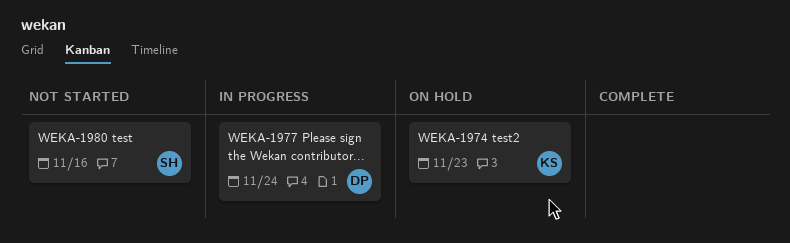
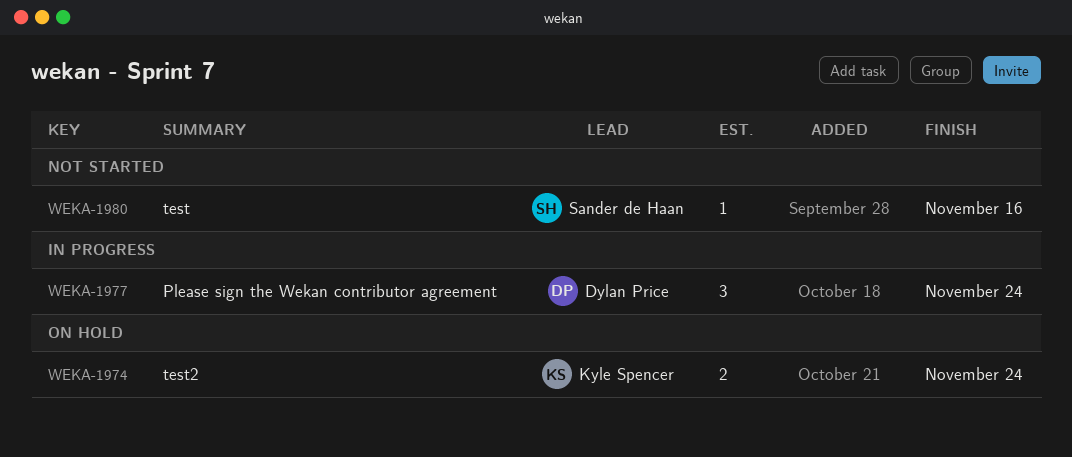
WEKA-1974, due: Nov 23 -> Nov 24

